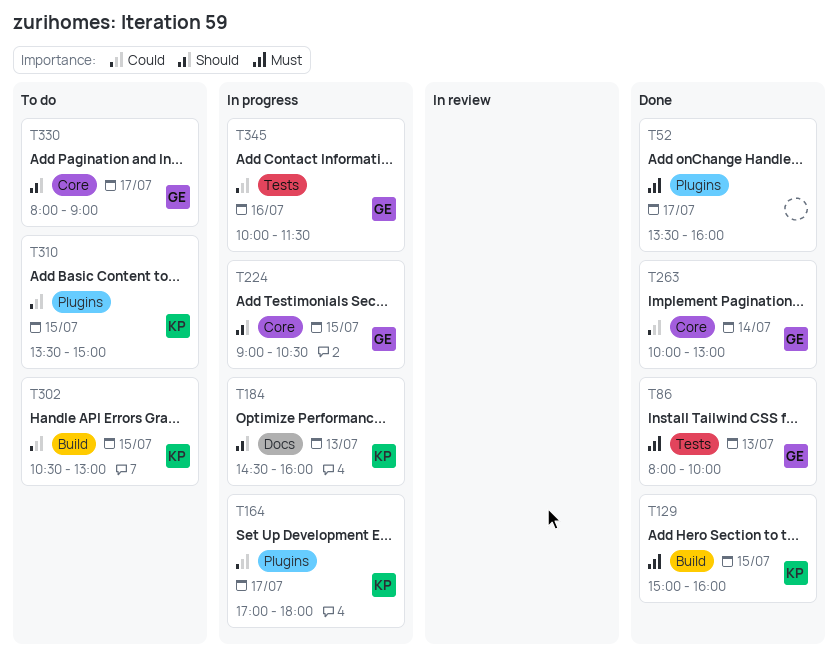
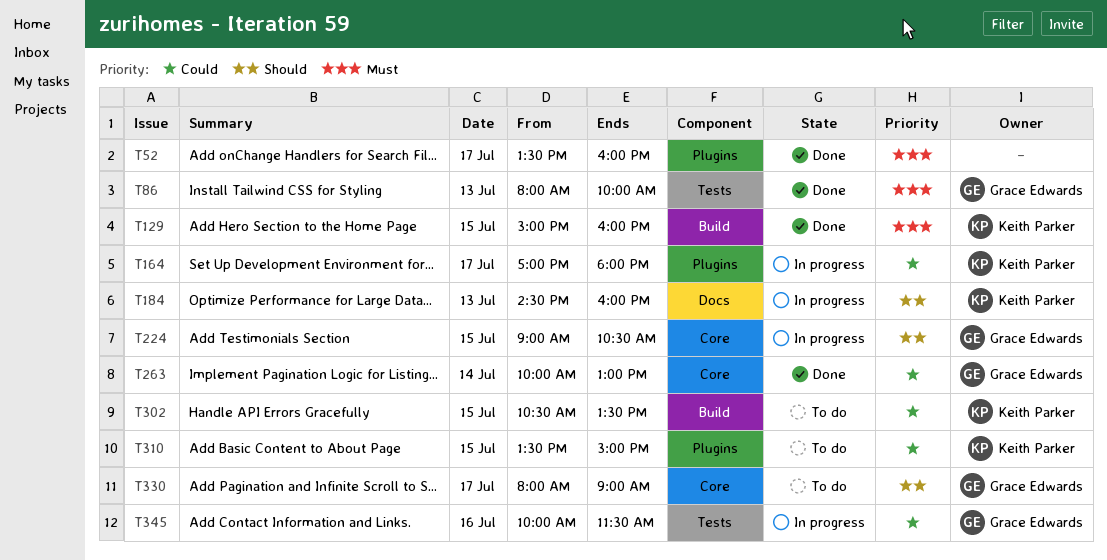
T302, ends: 13:00 -> 13:30

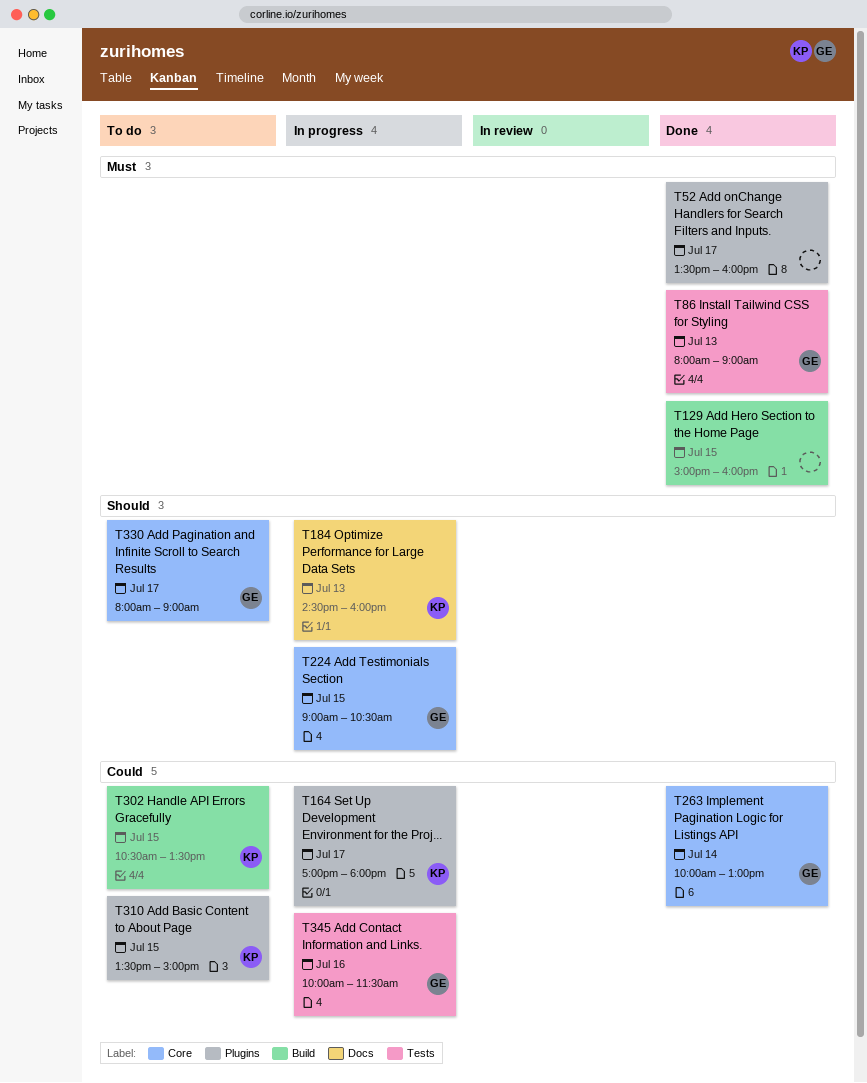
T86, ends: 10:00 -> 09:00
T129, owner: Keith Parker -> none

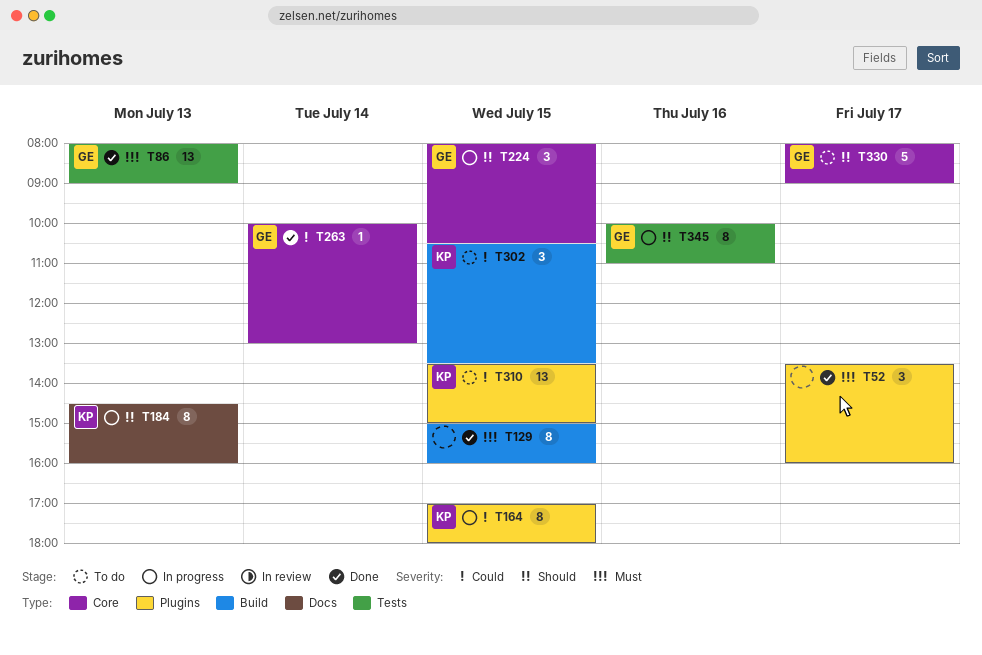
T164, day: Jul 17 -> Jul 15
T224, begins: 09:00 -> 08:00
T345, priority: Could -> Should
T345, ends: 11:30 -> 11:00

